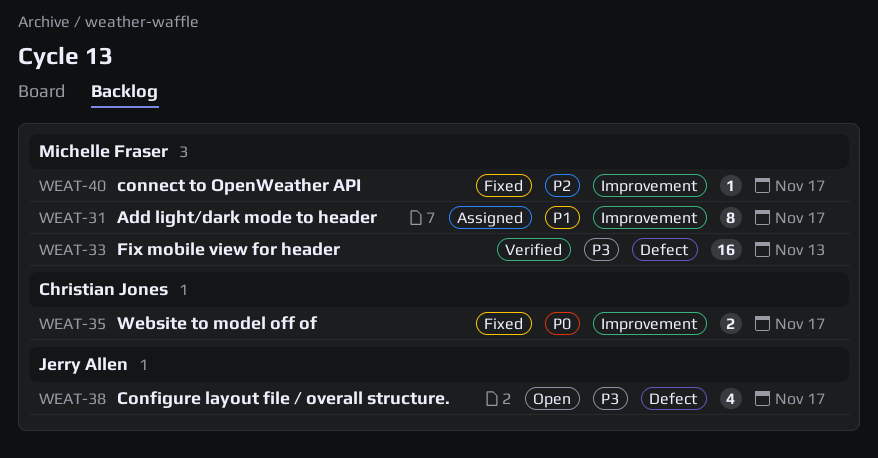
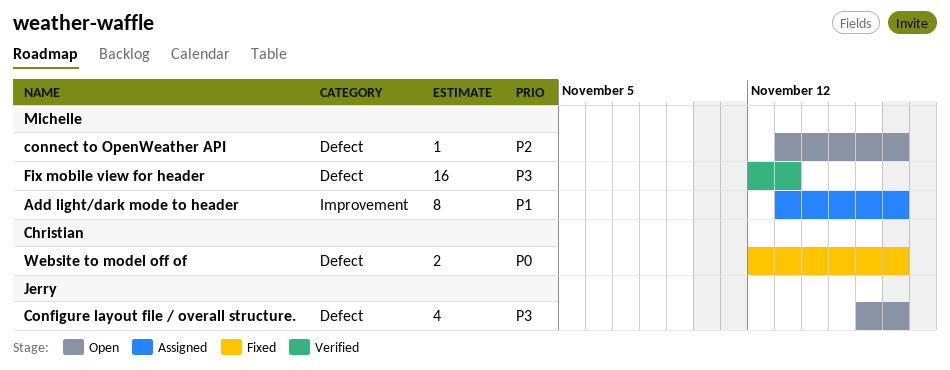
connect to OpenWeather API, status: Fixed -> Open
connect to OpenWeather API, label: Improvement -> Defect
Website to model off of, label: Improvement -> Defect

